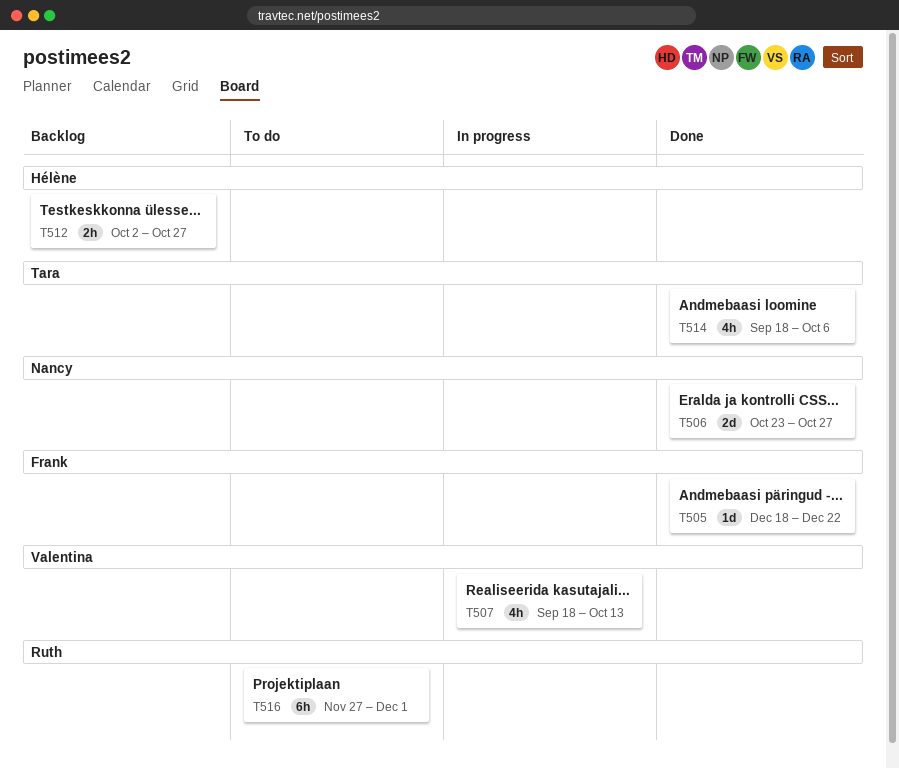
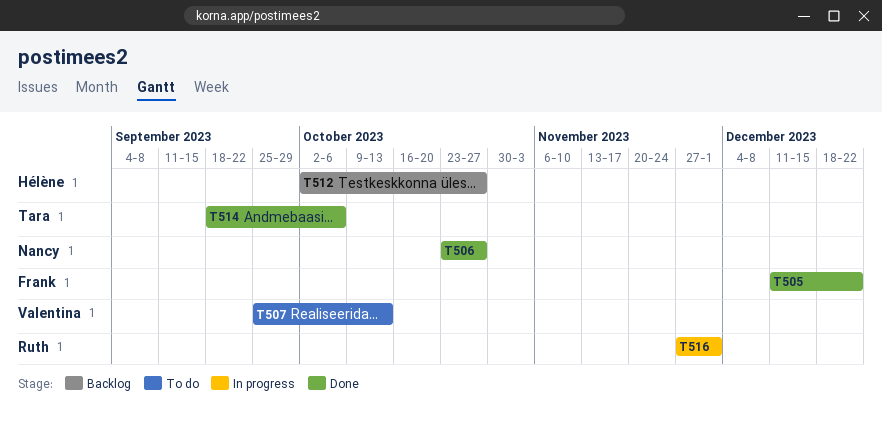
T505, start: Dec 18 -> Dec 11
T507, status: In progress -> To do
T507, start: Sep 18 -> Sep 25
T516, status: To do -> In progress

